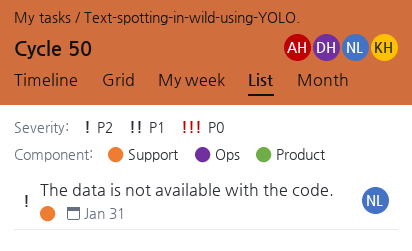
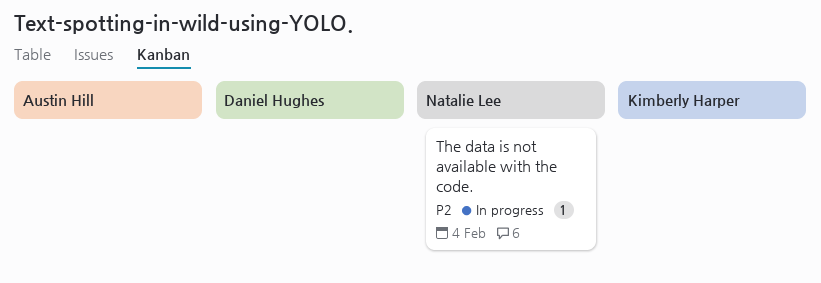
The data is not available with the code., due: Jan 31 -> Feb 4

